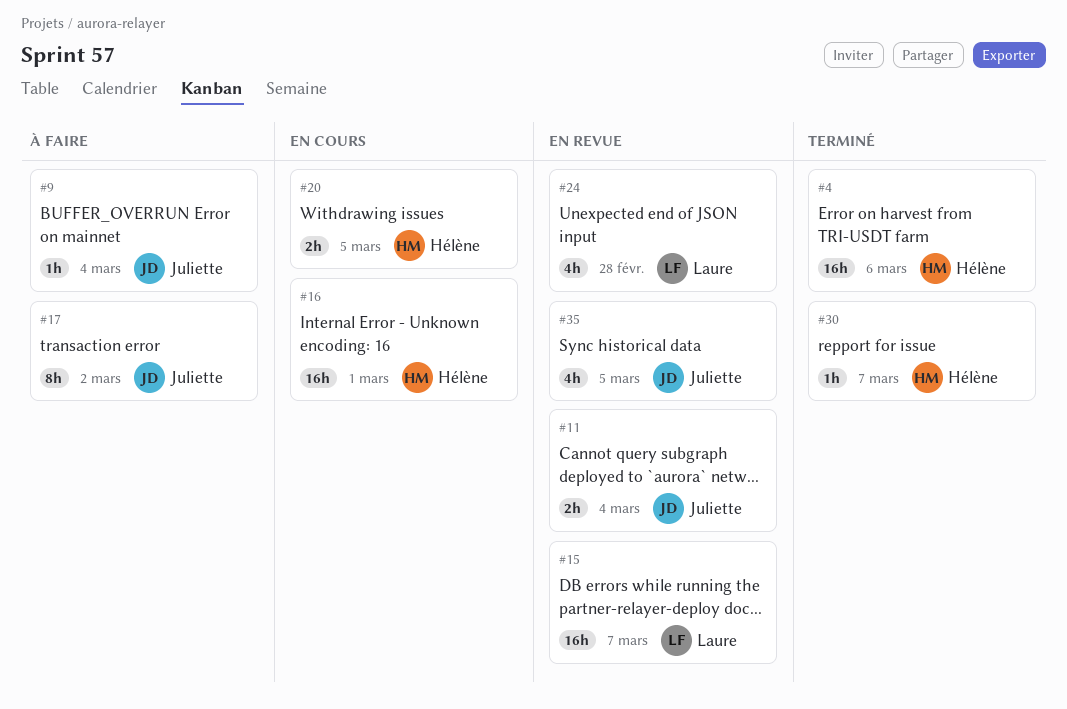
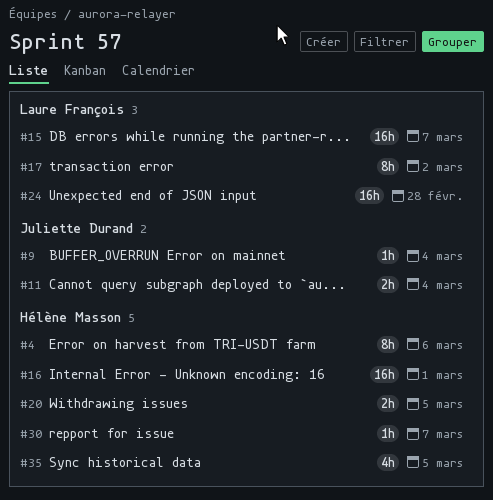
#4, estimate: 16h -> 8h
#17, owner: Juliette Durand -> Laure François
#24, estimate: 4h -> 16h
#35, owner: Juliette Durand -> Hélène Masson

